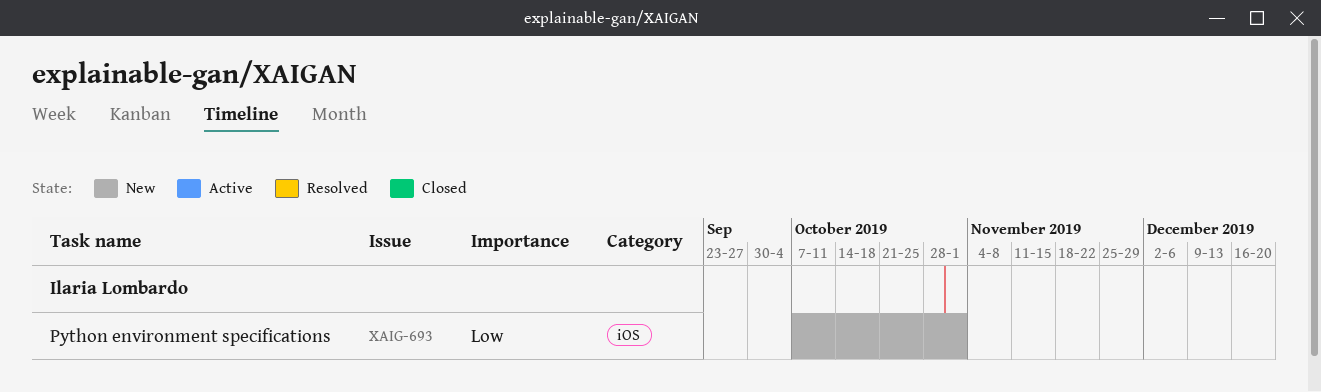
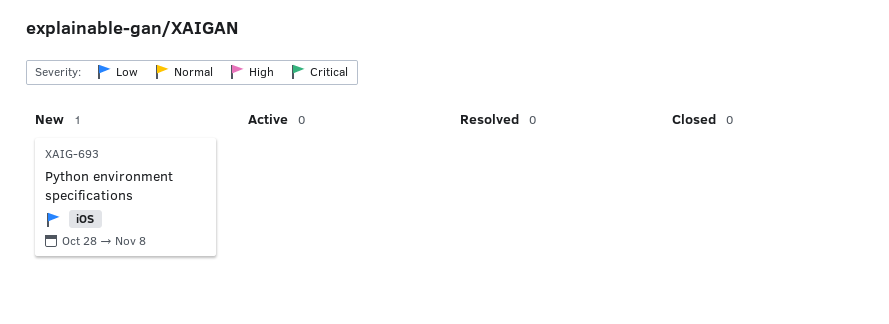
XAIG-693, start: Oct 7 -> Oct 28
XAIG-693, due: Nov 1 -> Nov 8

